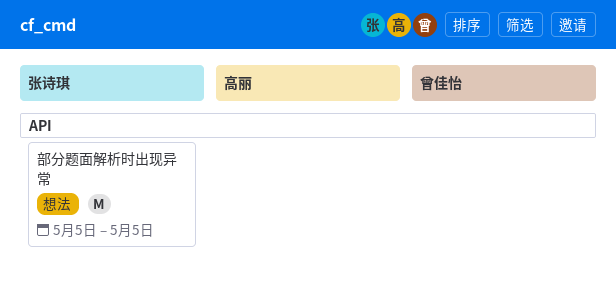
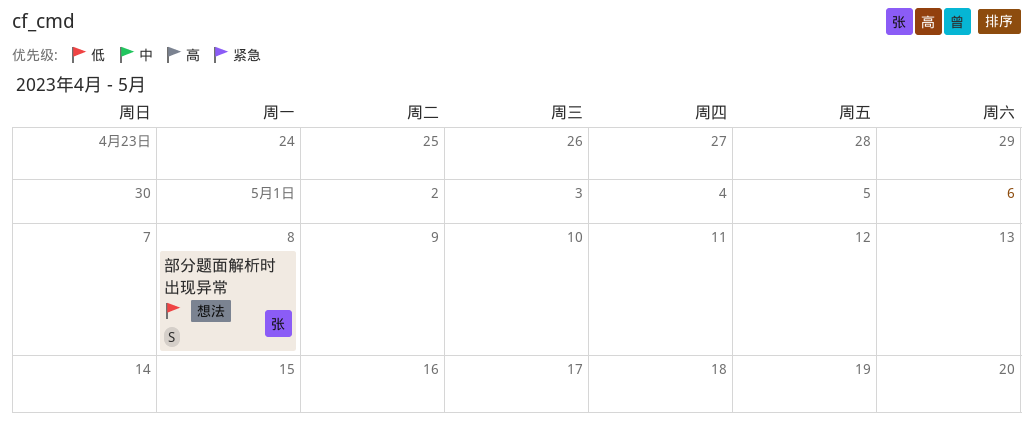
部分题面解析时出现异常, estimate: M -> S
部分题面解析时出现异常, due: May 5 -> May 8

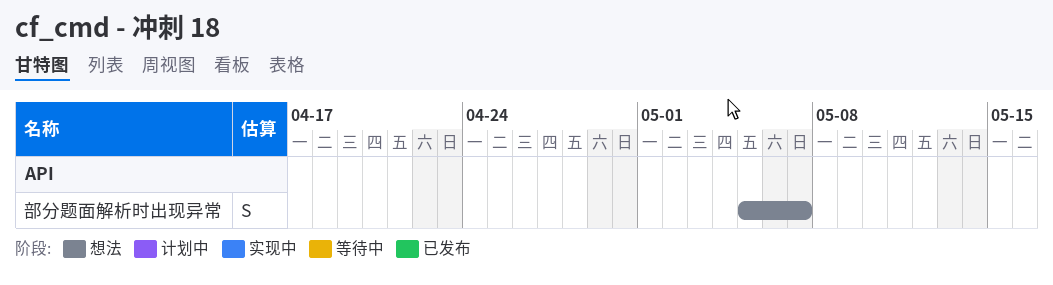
部分题面解析时出现异常, due: May 8 -> May 7

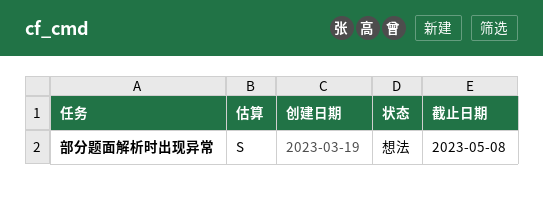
部分题面解析时出现异常, due: May 7 -> May 8

